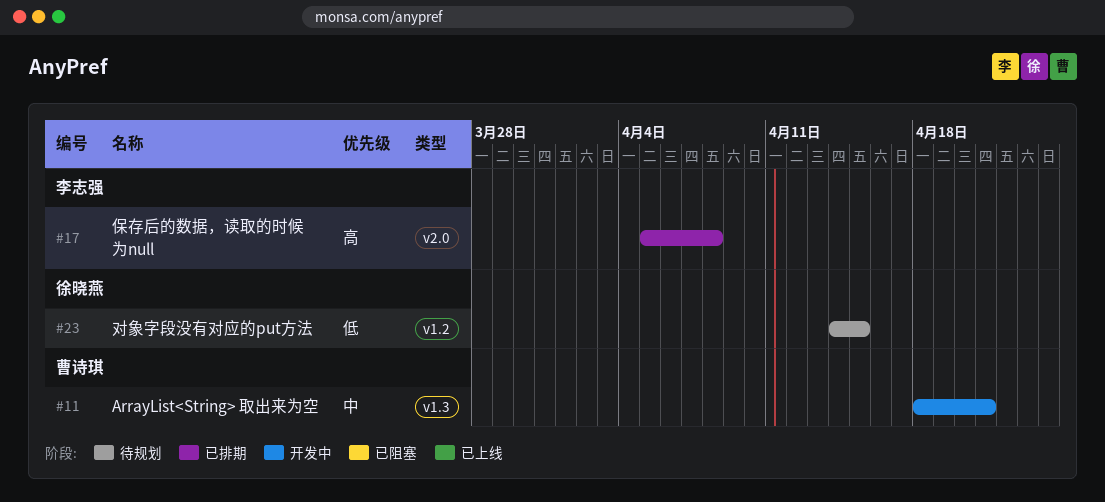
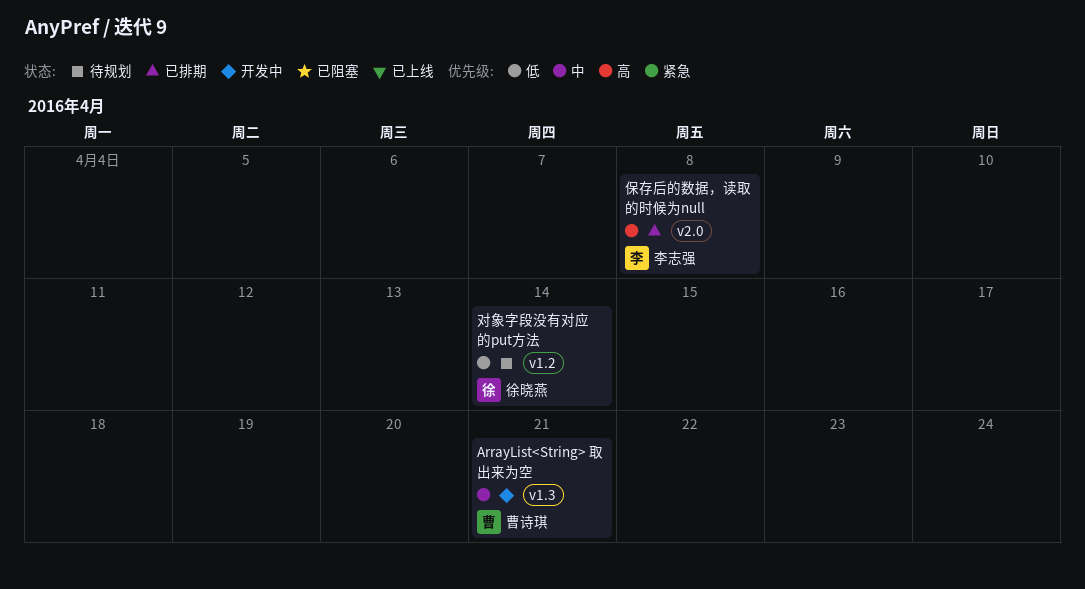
对象字段没有对应的put方法, due: Apr 15 -> Apr 14

